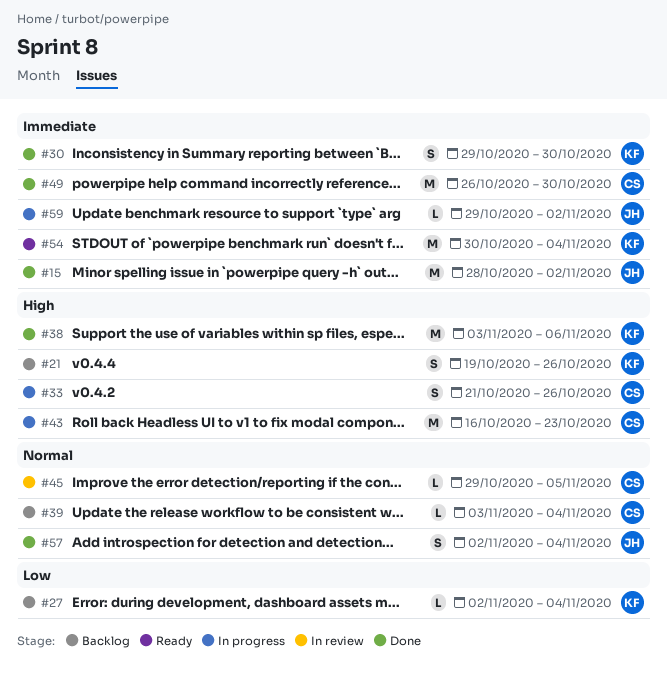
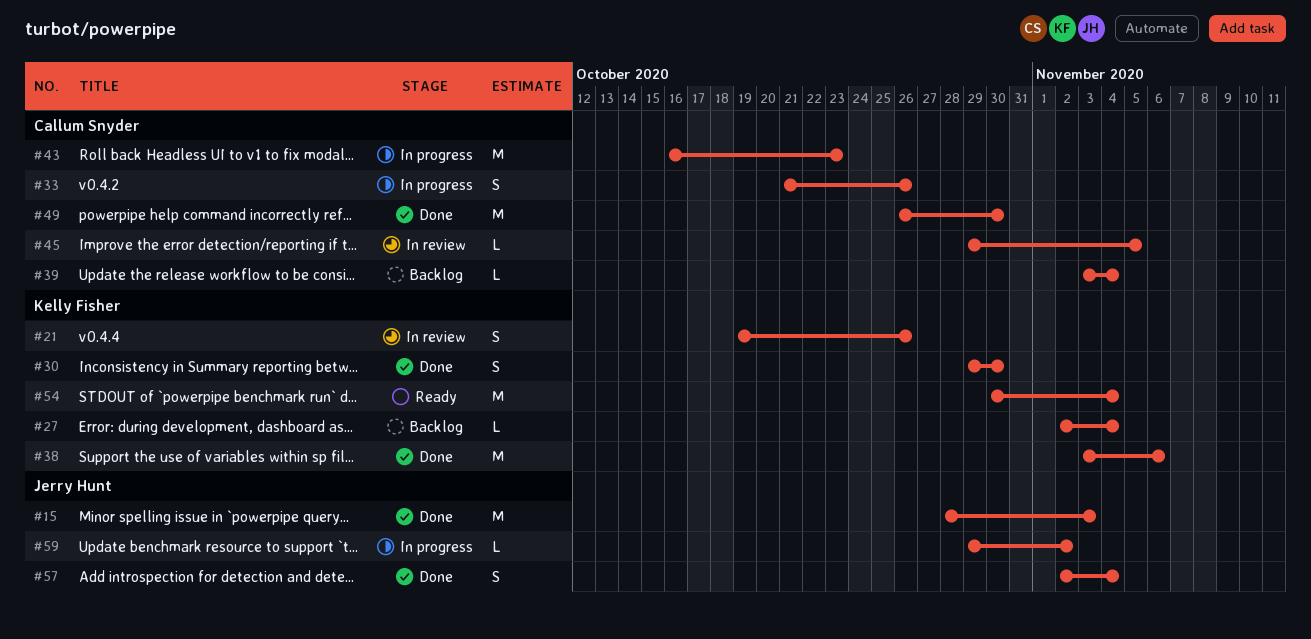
#15, due: Nov 2 -> Nov 3
#21, status: Backlog -> In review

